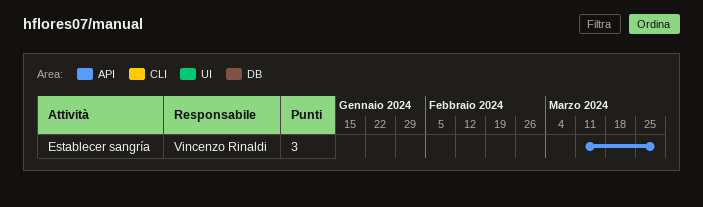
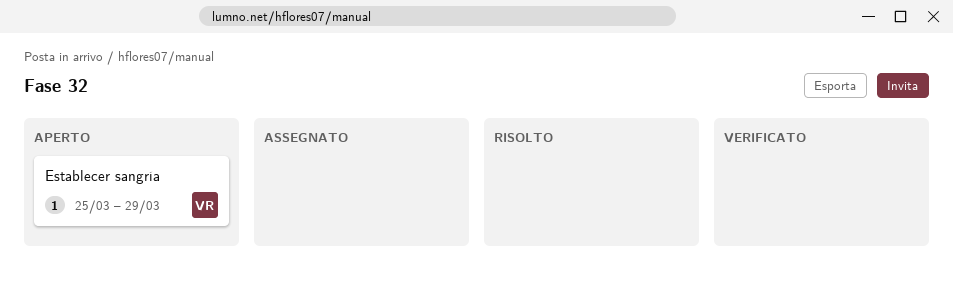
Establecer sangría, estimate: 3 -> 1
Establecer sangría, start: Mar 11 -> Mar 25

